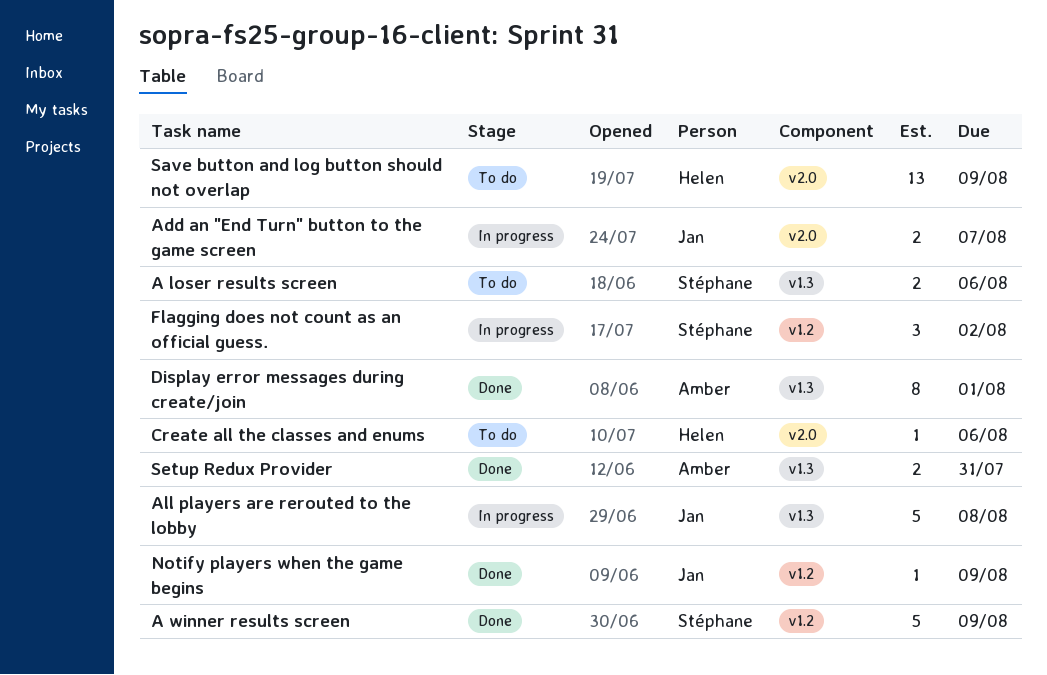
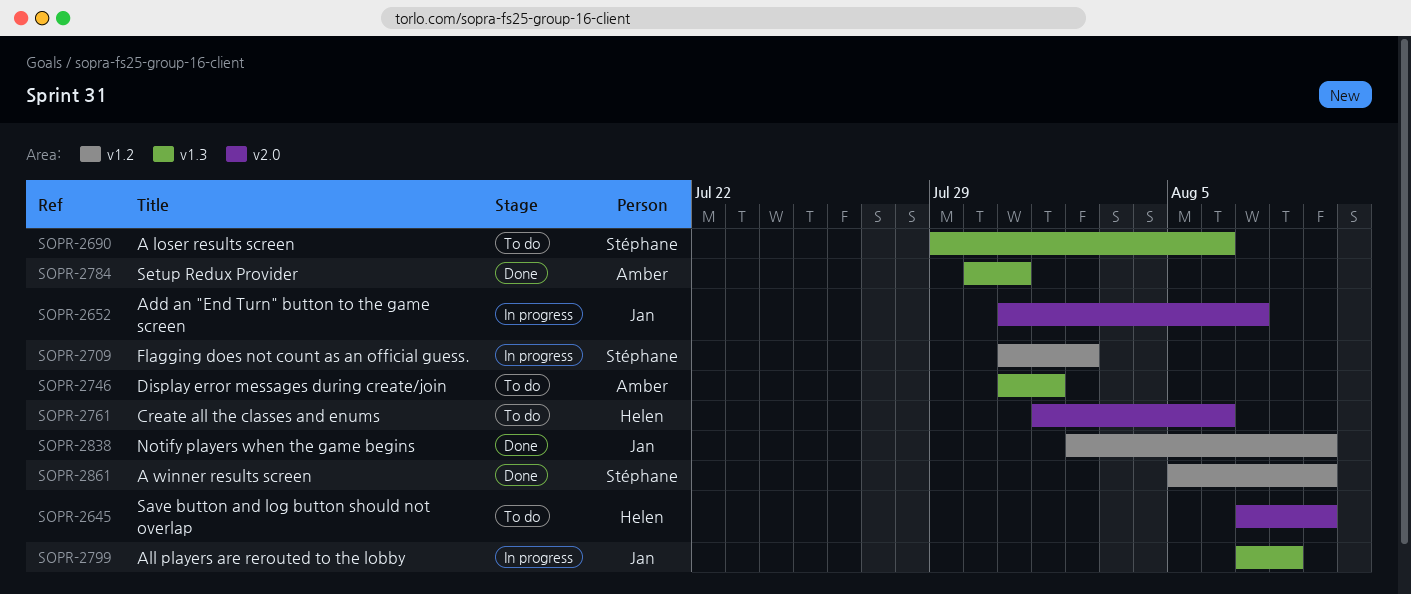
Display error messages during create/join, status: Done -> To do

